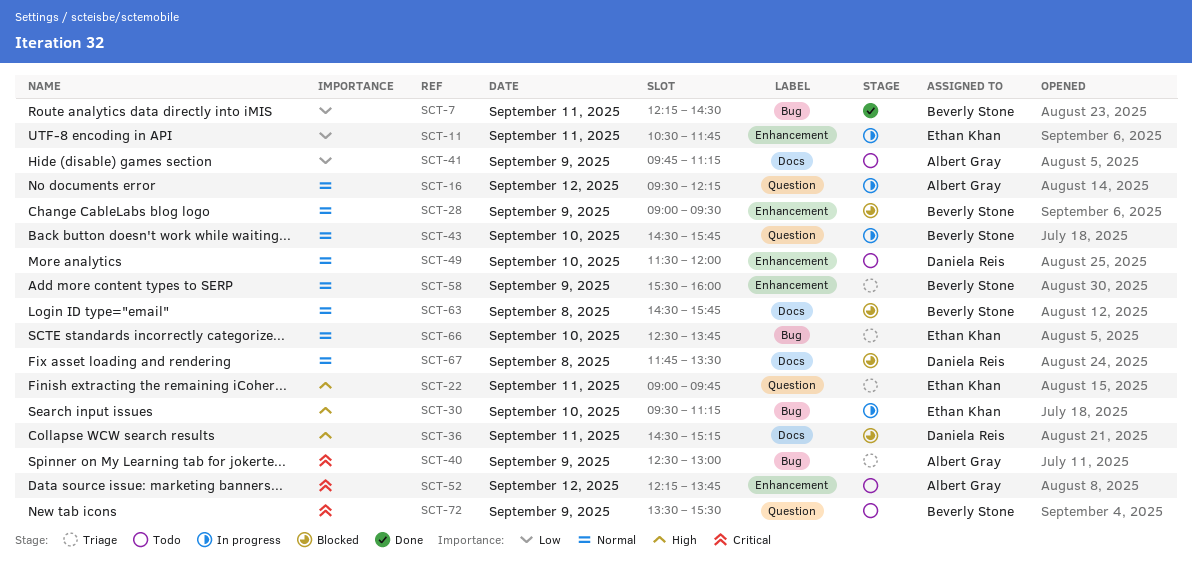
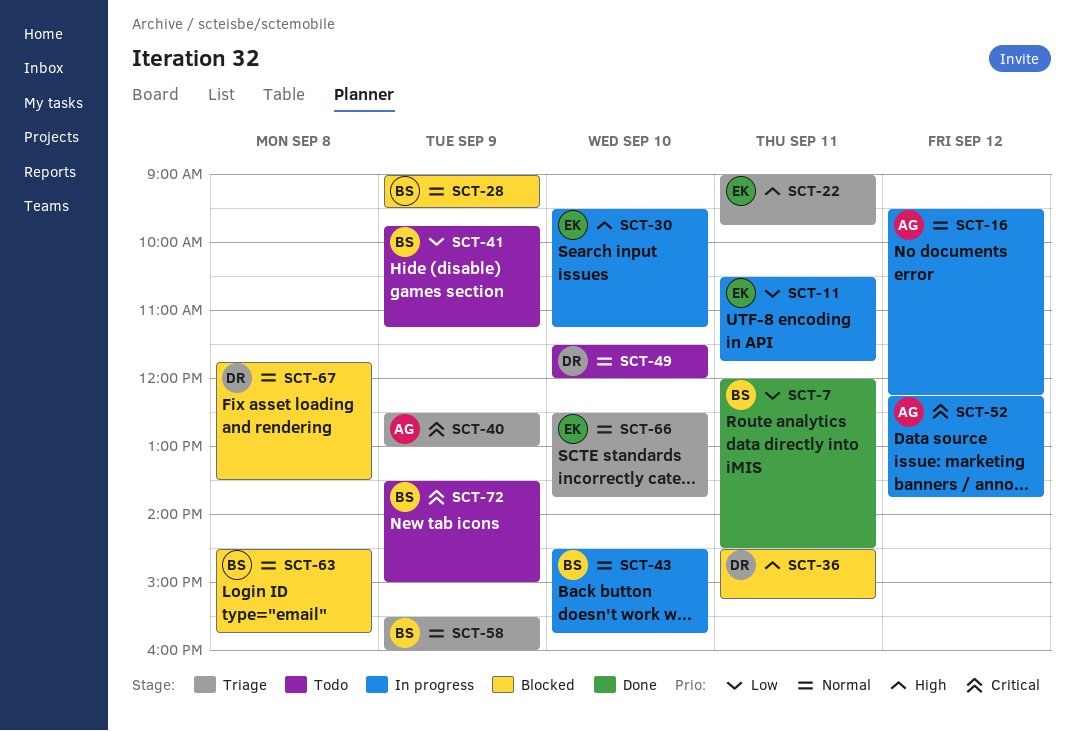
SCT-7, begins: 12:15 -> 12:00
SCT-41, owner: Albert Gray -> Beverly Stone
SCT-52, status: Todo -> In progress
SCT-72, ends: 15:30 -> 15:00

